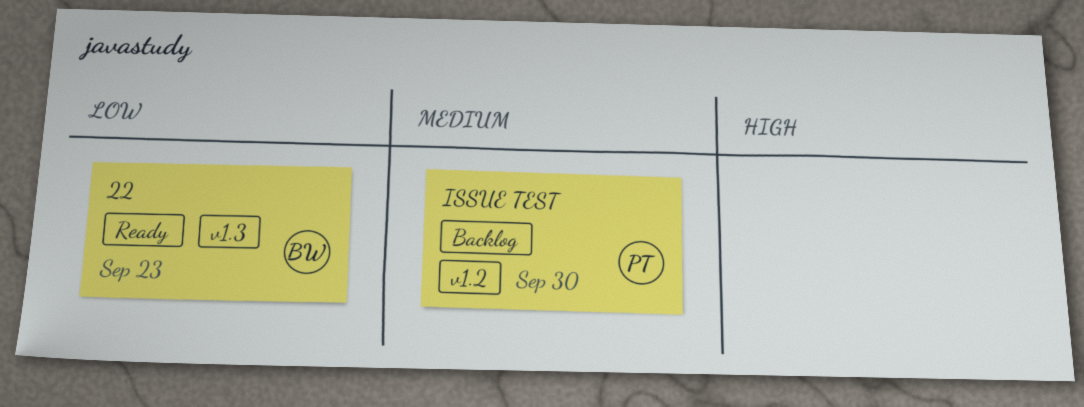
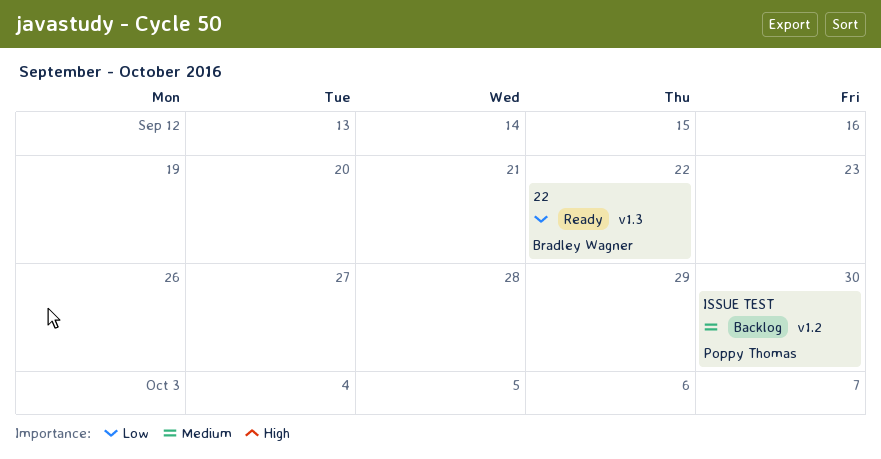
22, due: Sep 23 -> Sep 22

